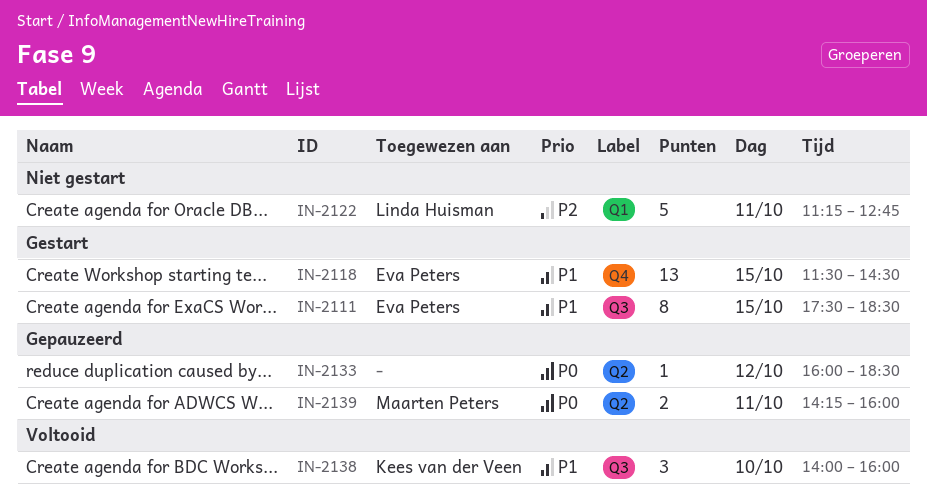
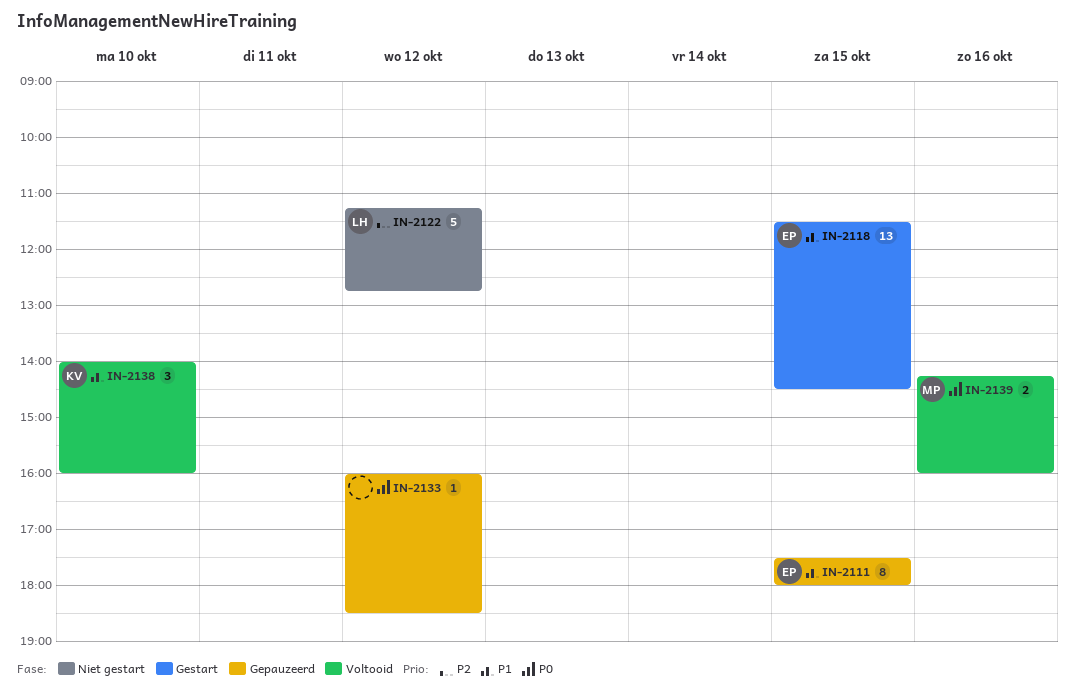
IN-2111, status: Gestart -> Gepauzeerd
IN-2111, ends: 18:30 -> 18:00
IN-2122, day: Oct 11 -> Oct 12
IN-2139, status: Gepauzeerd -> Voltooid
IN-2139, day: Oct 11 -> Oct 16

